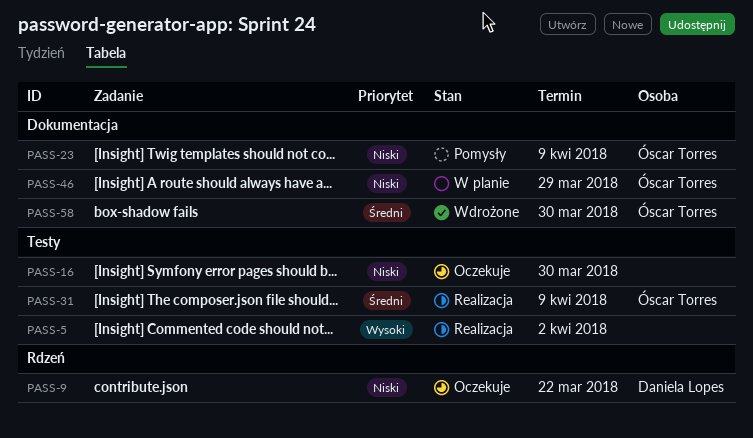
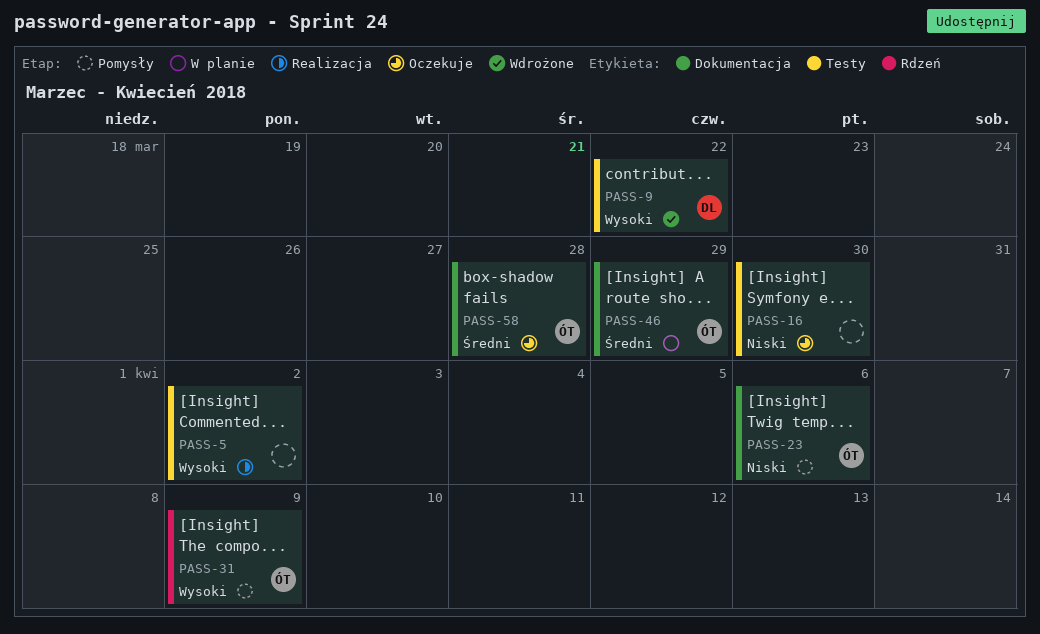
PASS-9, status: Oczekuje -> Wdrożone
PASS-9, priority: Niski -> Wysoki
PASS-9, label: Rdzeń -> Testy
PASS-23, due: Apr 9 -> Apr 6
PASS-31, status: Realizacja -> Pomysły
PASS-31, priority: Średni -> Wysoki
PASS-31, label: Testy -> Rdzeń
PASS-46, priority: Niski -> Średni
PASS-58, status: Wdrożone -> Oczekuje
PASS-58, due: Mar 30 -> Mar 28

